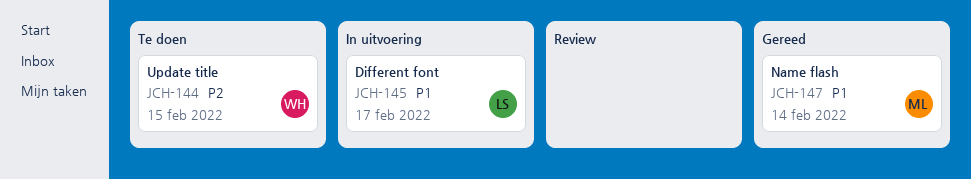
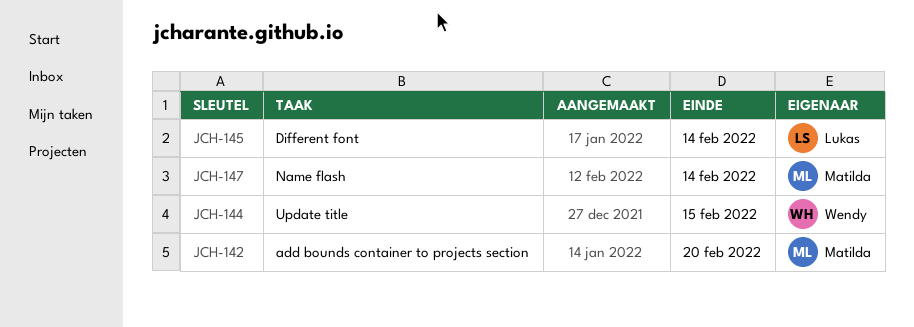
JCH-142: none -> present
JCH-145, due: Feb 17 -> Feb 14

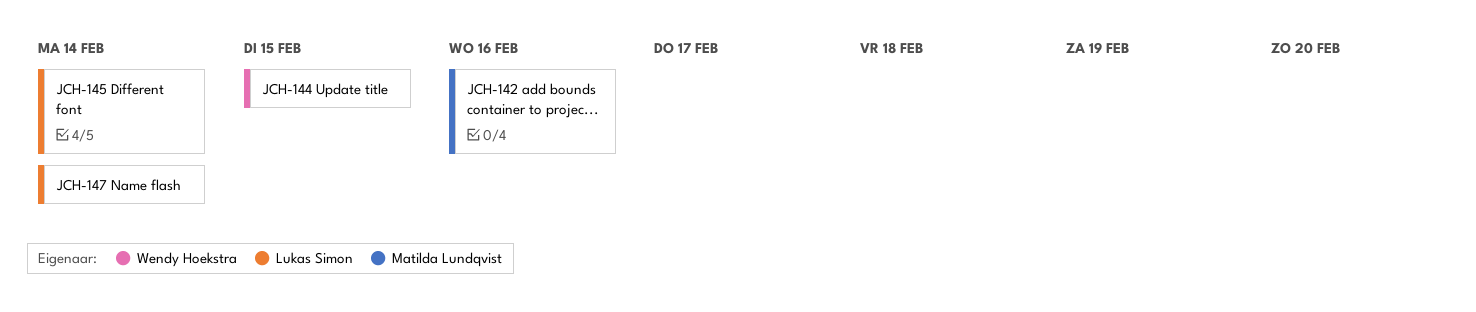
JCH-142, due: Feb 20 -> Feb 16
JCH-147, owner: Matilda Lundqvist -> Lukas Simon

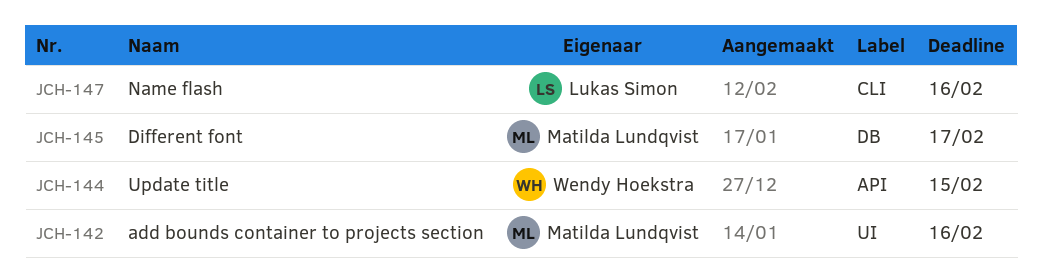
JCH-145, owner: Lukas Simon -> Matilda Lundqvist
JCH-145, due: Feb 14 -> Feb 17
JCH-147, due: Feb 14 -> Feb 16

